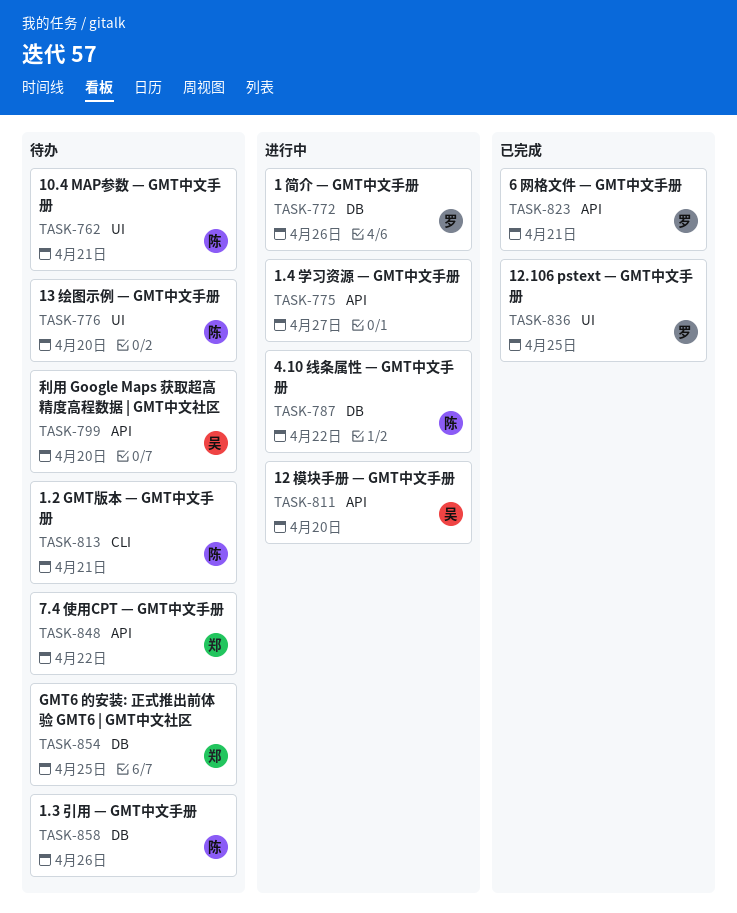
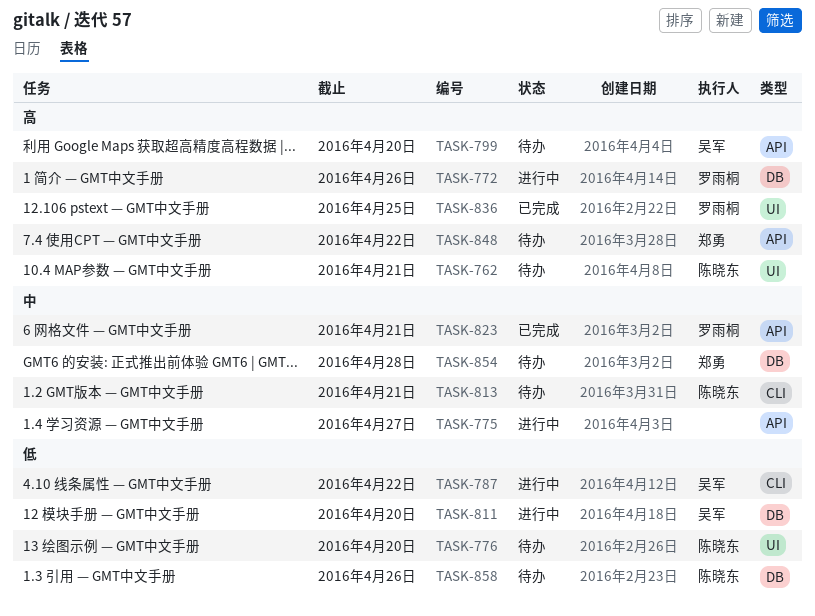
TASK-787, owner: 陈晓东 -> 吴军
TASK-787, label: DB -> CLI
TASK-811, label: API -> DB
TASK-854, due: Apr 25 -> Apr 28

